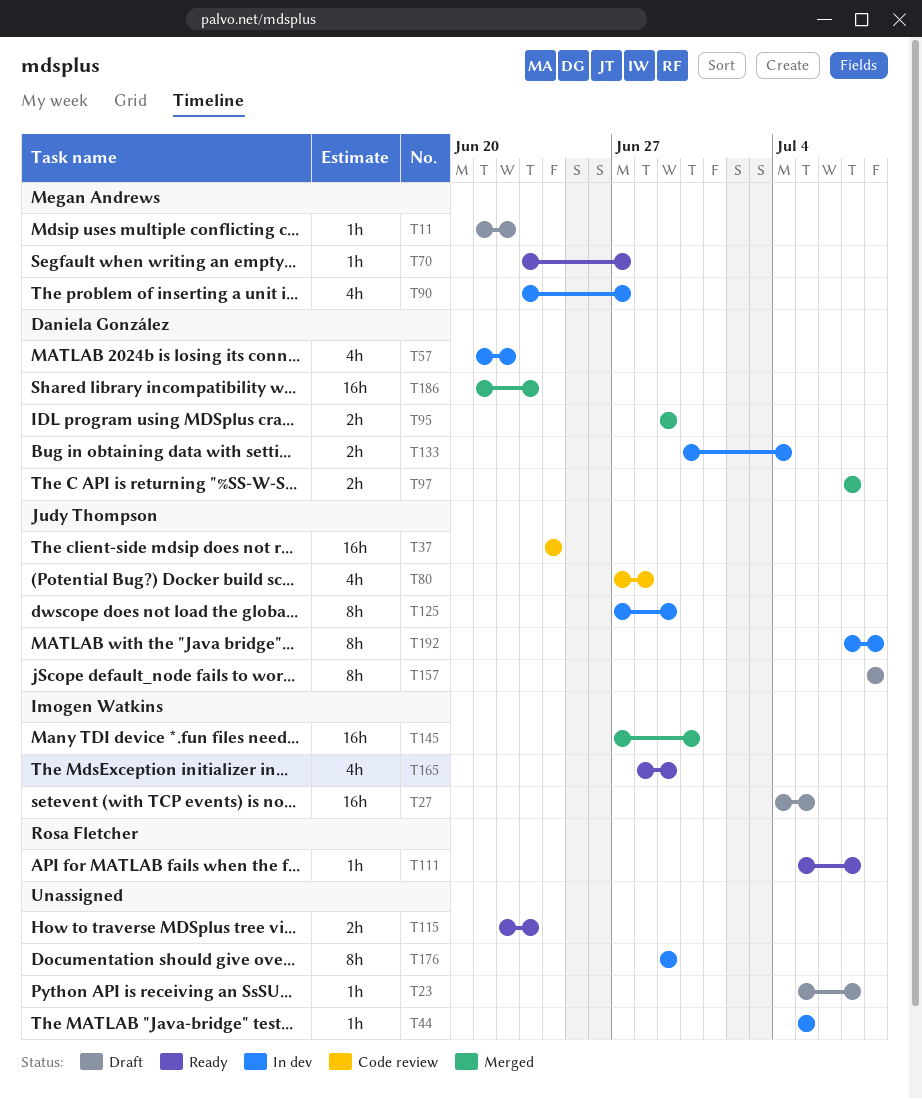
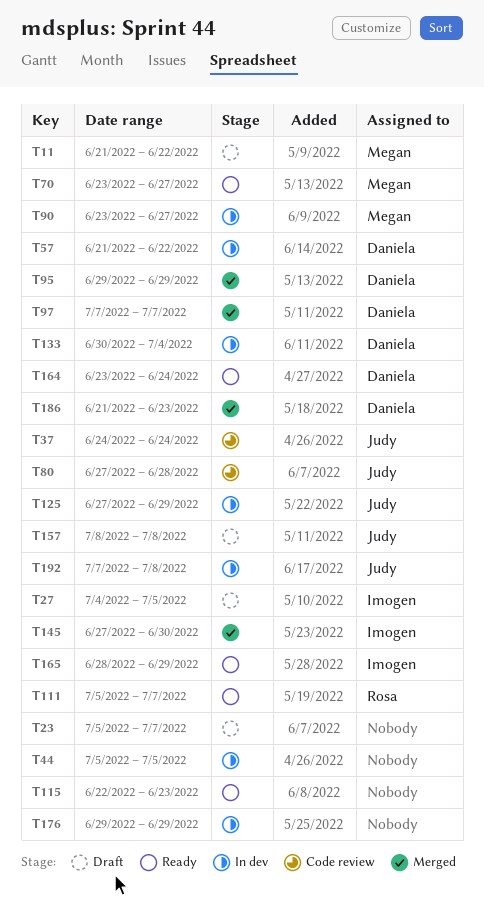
T164: none -> present

